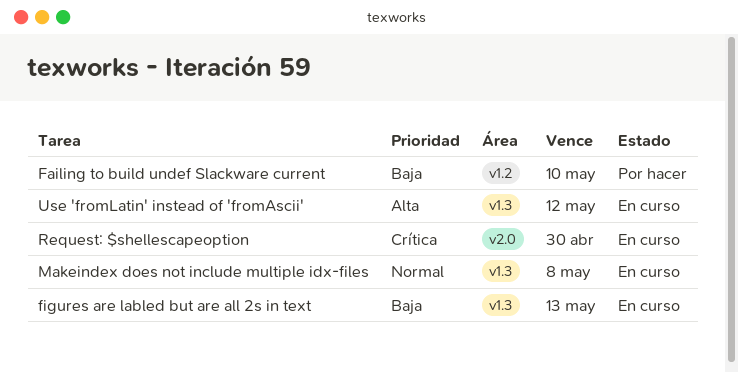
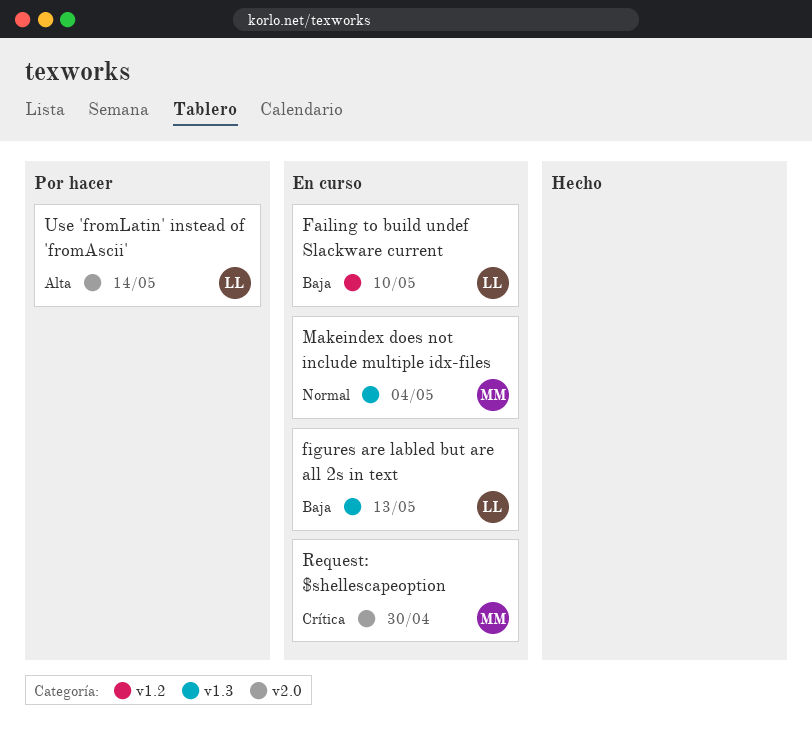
Failing to build undef Slackware current, status: Por hacer -> En curso
Makeindex does not include multiple idx-files, due: May 8 -> May 4
Use 'fromLatin' instead of 'fromAscii', status: En curso -> Por hacer
Use 'fromLatin' instead of 'fromAscii', label: v1.3 -> v2.0
Use 'fromLatin' instead of 'fromAscii', due: May 12 -> May 14

